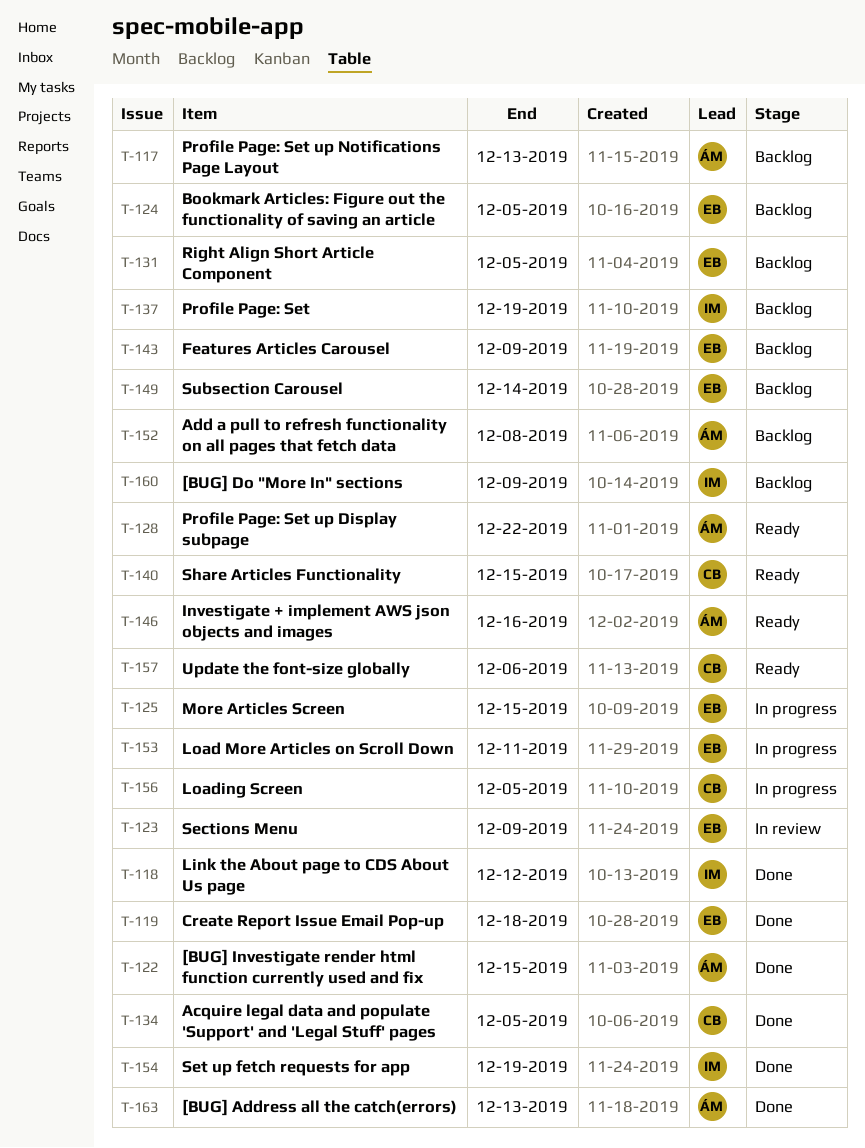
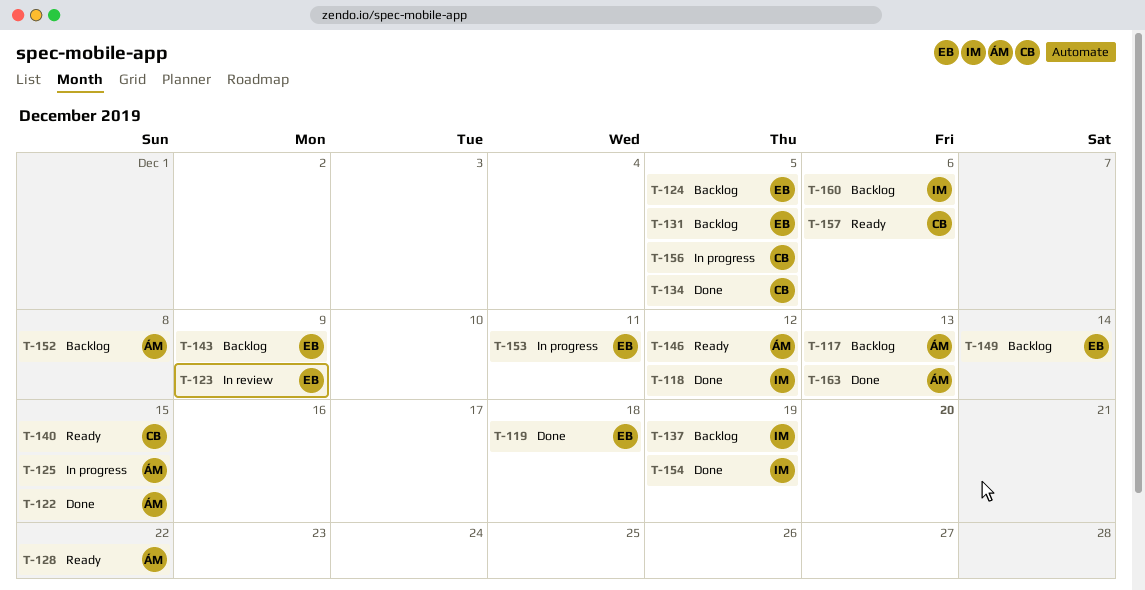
T-125, owner: EB -> ÁM
T-146, due: Dec 16 -> Dec 12
T-160, due: Dec 9 -> Dec 6

